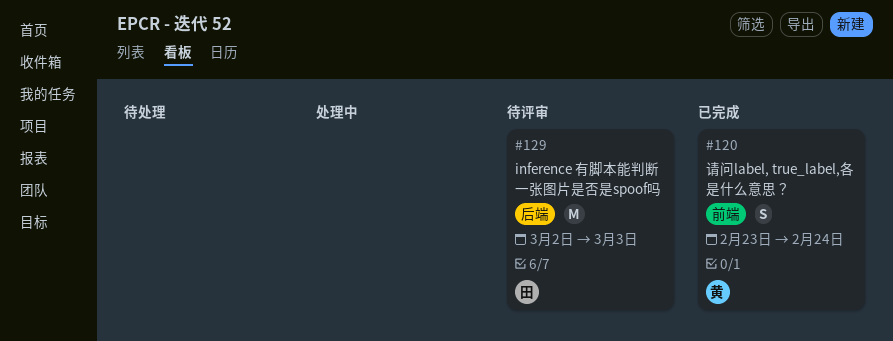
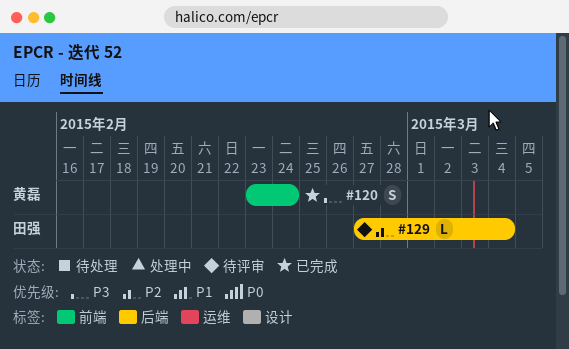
#129, estimate: M -> L
#129, start: Mar 2 -> Feb 27
#129, due: Mar 3 -> Mar 4

